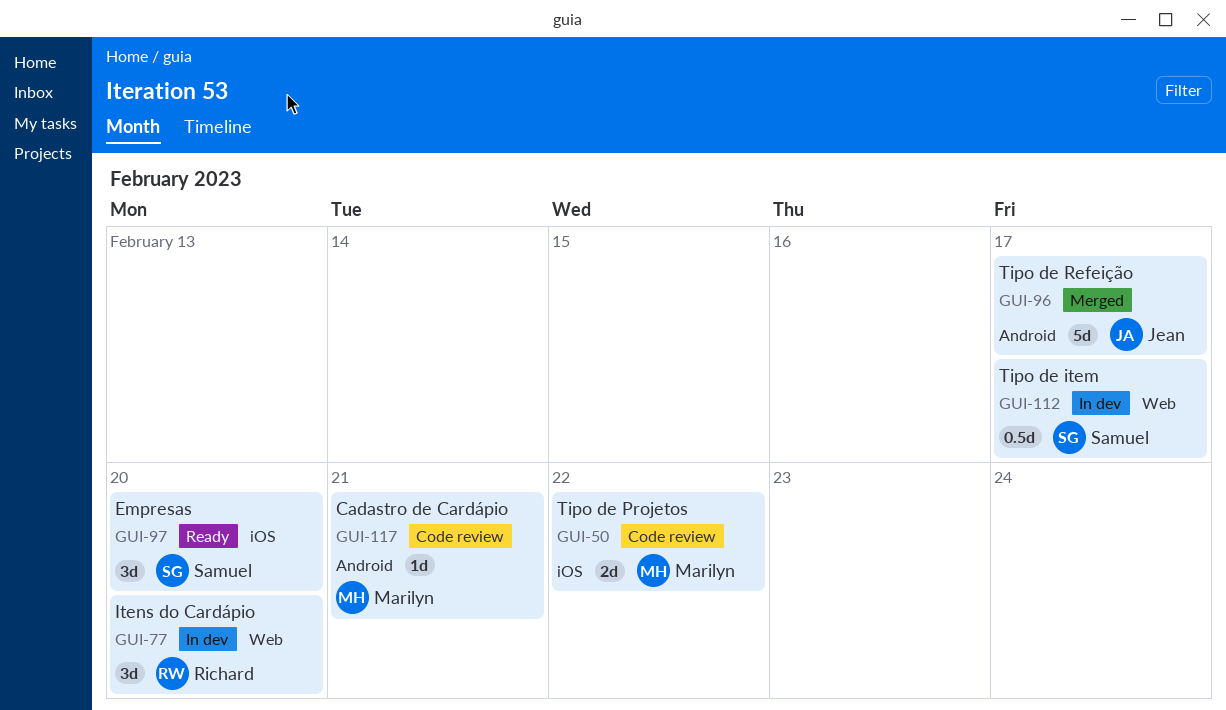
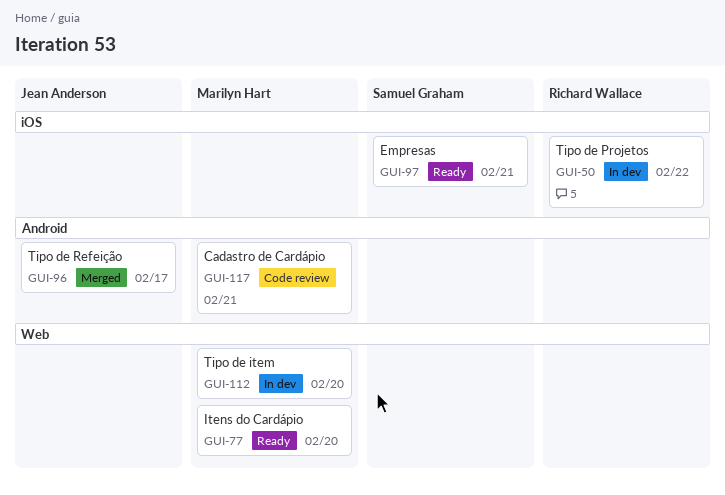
GUI-50, status: Code review -> In dev
GUI-50, owner: Marilyn Hart -> Richard Wallace
GUI-77, status: In dev -> Ready
GUI-77, owner: Richard Wallace -> Marilyn Hart
GUI-97, due: Feb 20 -> Feb 21
GUI-112, owner: Samuel Graham -> Marilyn Hart
GUI-112, due: Feb 17 -> Feb 20

